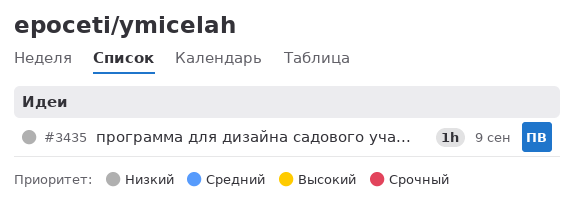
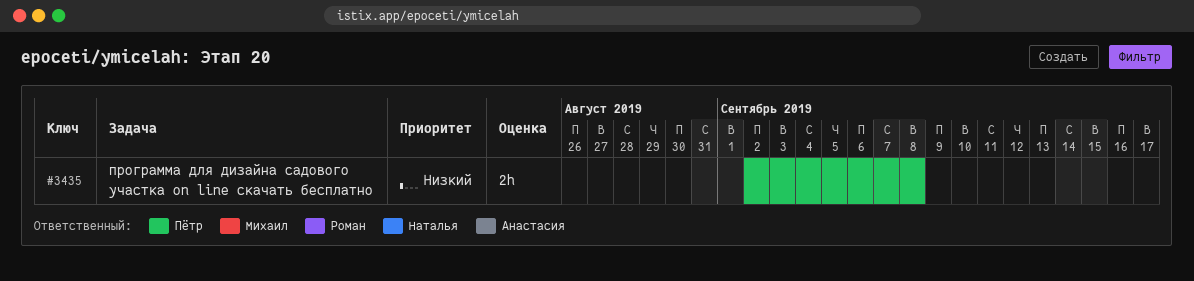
#3435, estimate: 1h -> 2h
#3435, due: Sep 9 -> Sep 8

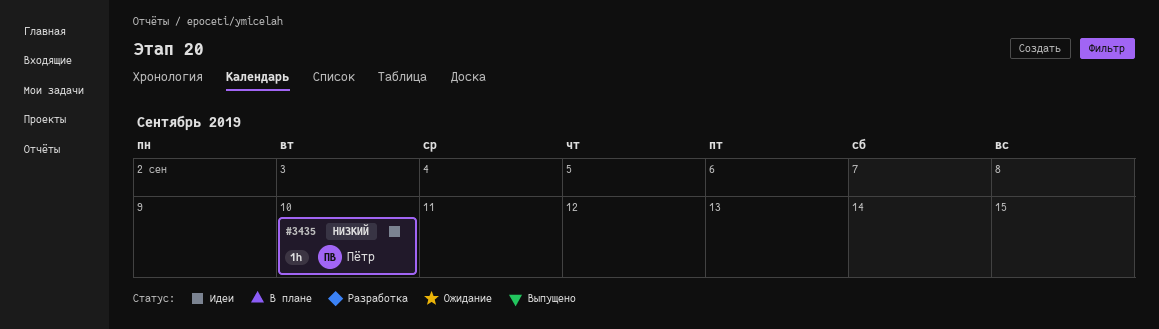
#3435, estimate: 2h -> 1h
#3435, due: Sep 8 -> Sep 10

